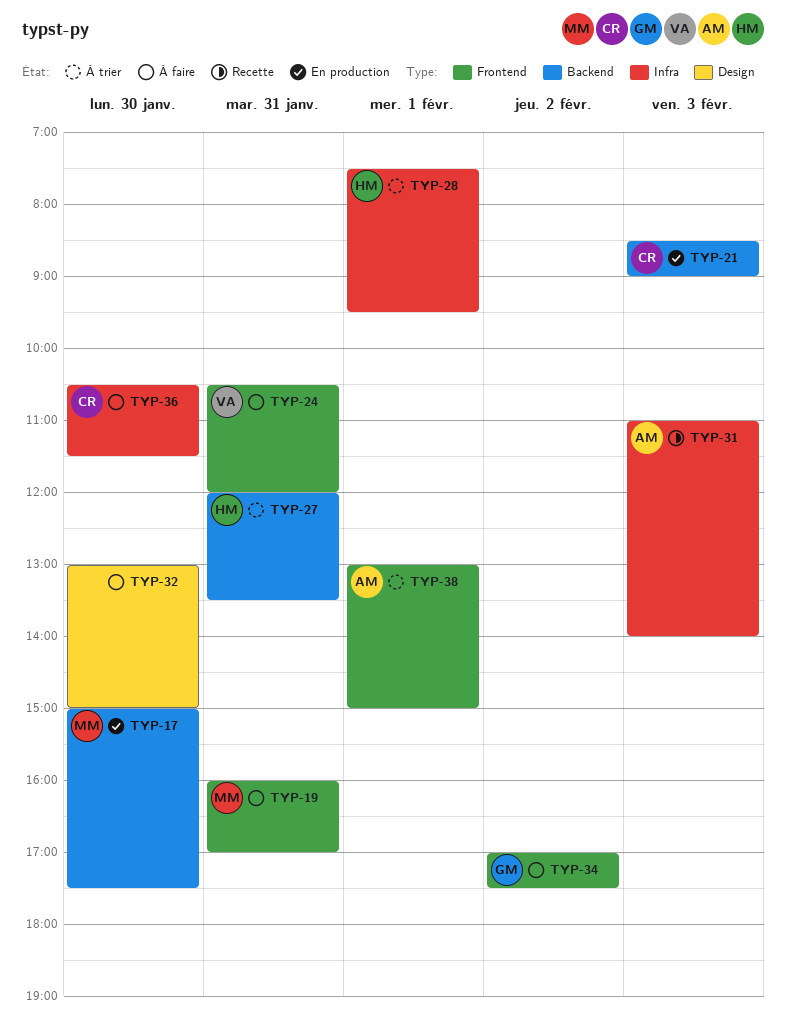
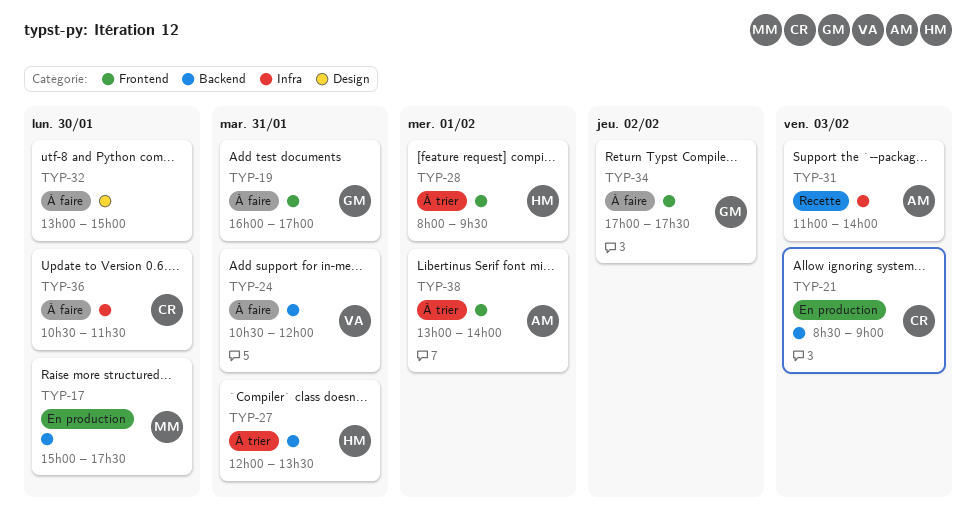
TYP-19, owner: MM -> GM
TYP-24, label: Frontend -> Backend
TYP-28, label: Infra -> Frontend
TYP-28, begins: 07:30 -> 08:00
TYP-38, ends: 15:00 -> 14:00

